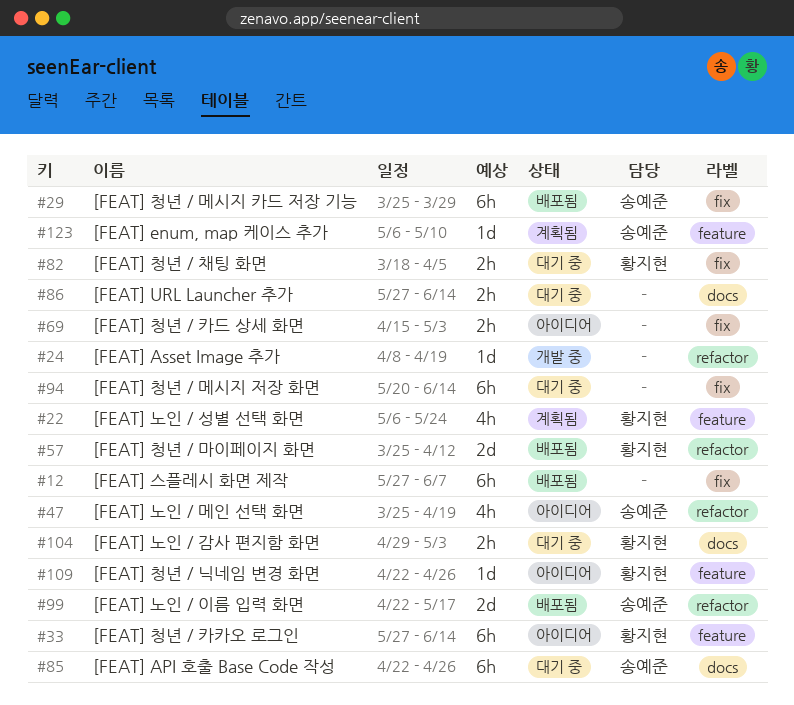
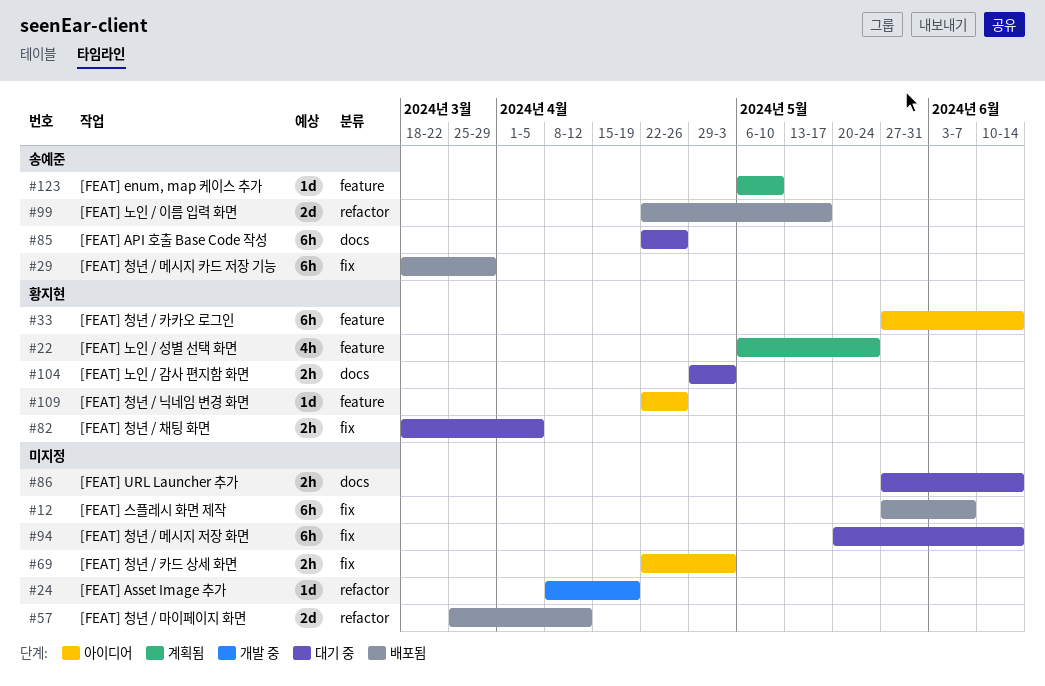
#29, start: Mar 25 -> Mar 18
#47: present -> none
#57, owner: 황지현 -> none
#69, start: Apr 15 -> Apr 22

